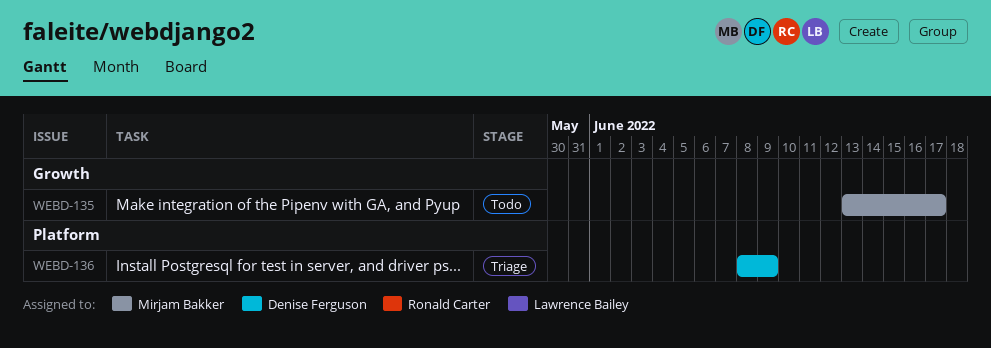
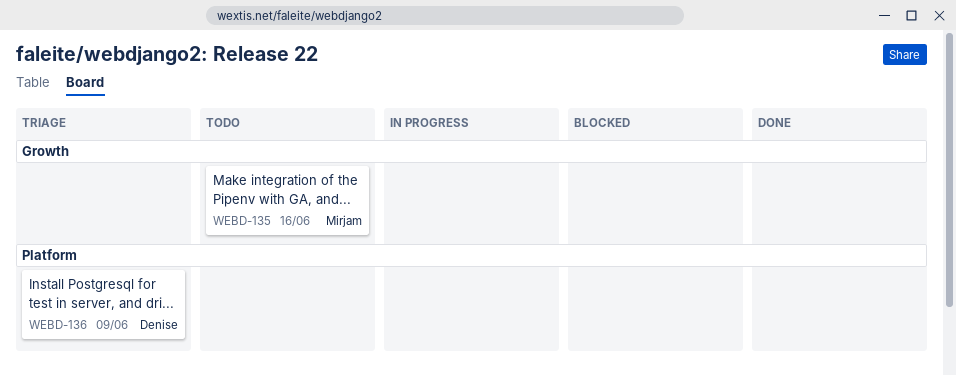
WEBD-135, due: Jun 17 -> Jun 16

